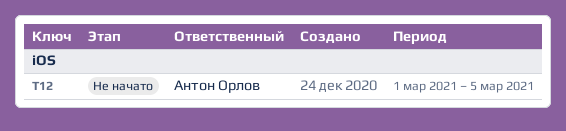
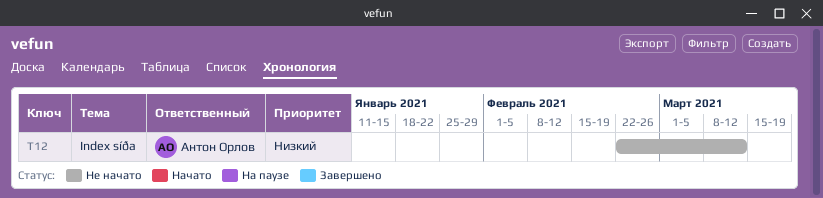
T12, start: Mar 1 -> Feb 22
T12, due: Mar 5 -> Mar 12

